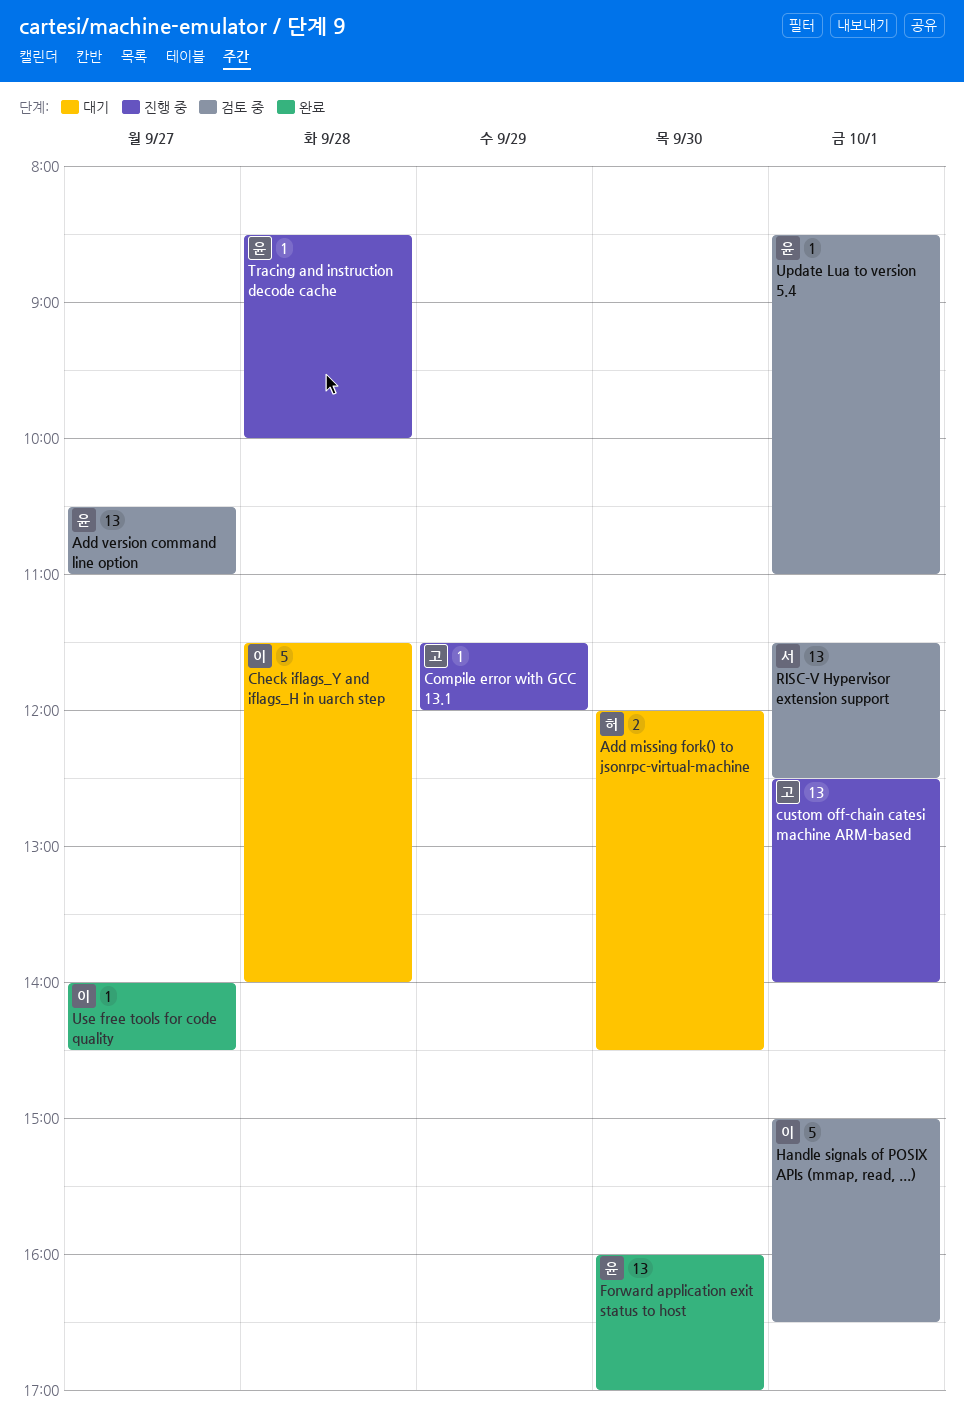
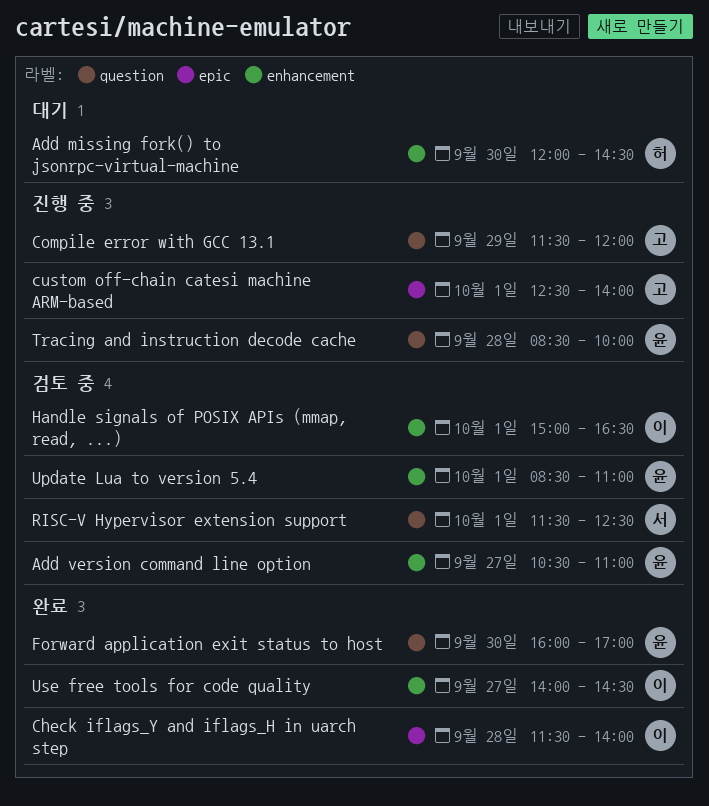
Check iflags_Y and iflags_H in uarch step, status: 대기 -> 완료

